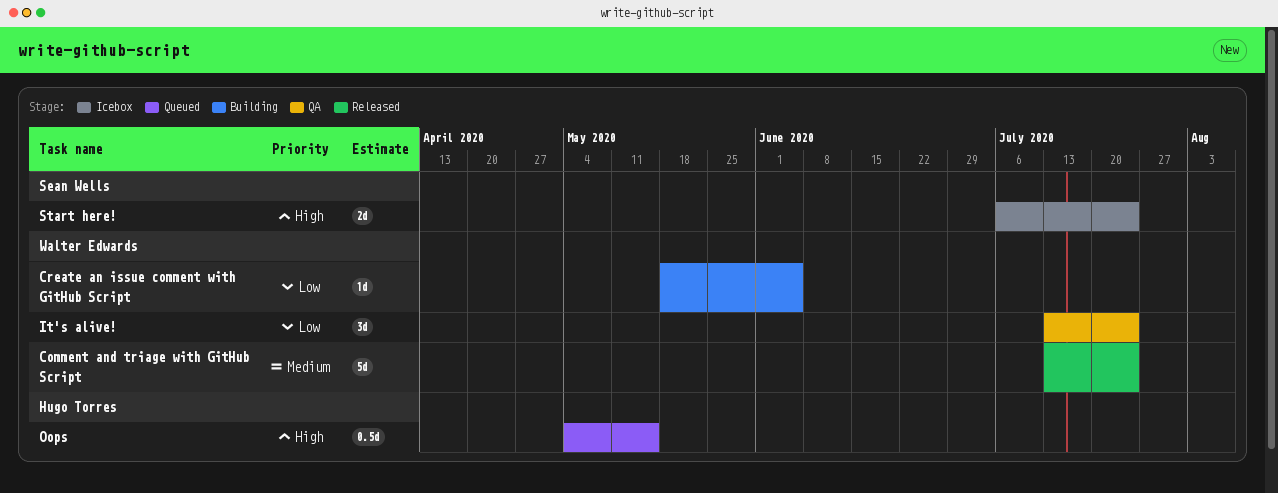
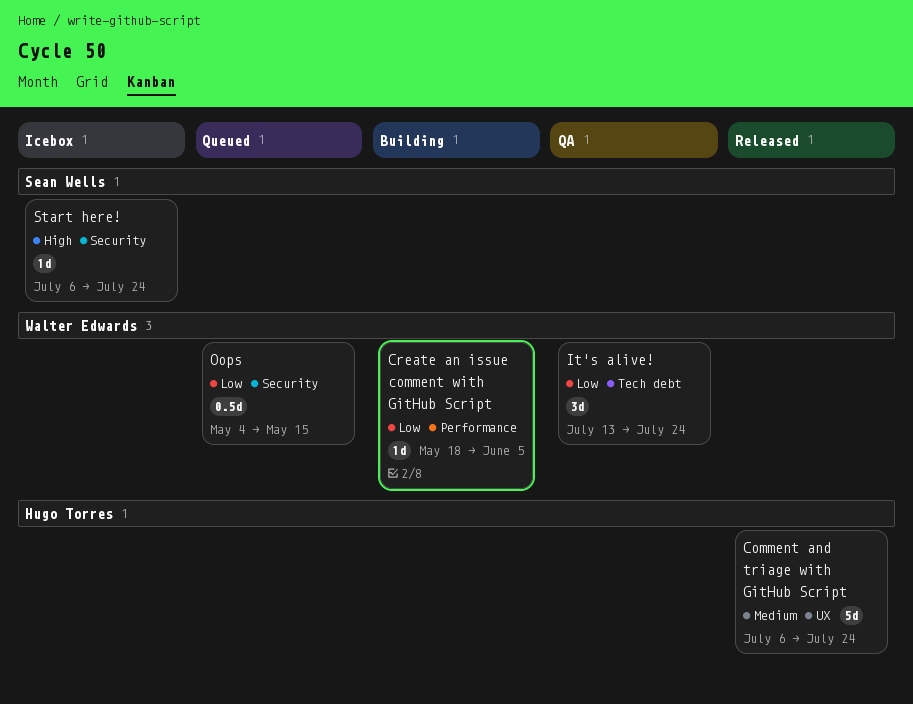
Comment and triage with GitHub Script, owner: Walter Edwards -> Hugo Torres
Comment and triage with GitHub Script, start: Jul 13 -> Jul 6
Oops, owner: Hugo Torres -> Walter Edwards
Oops, priority: High -> Low
Start here!, estimate: 2d -> 1d

